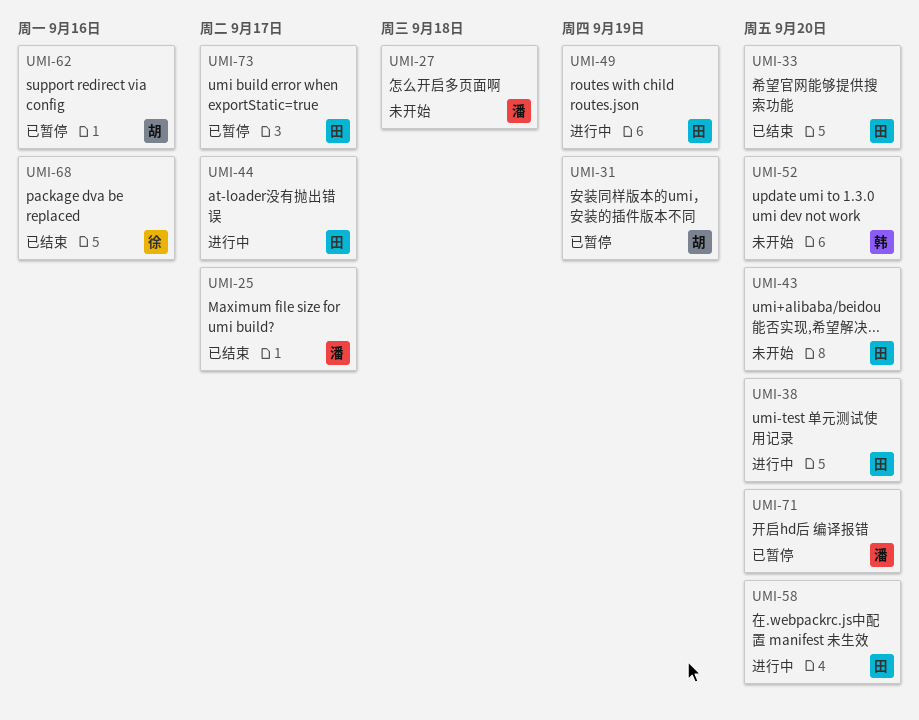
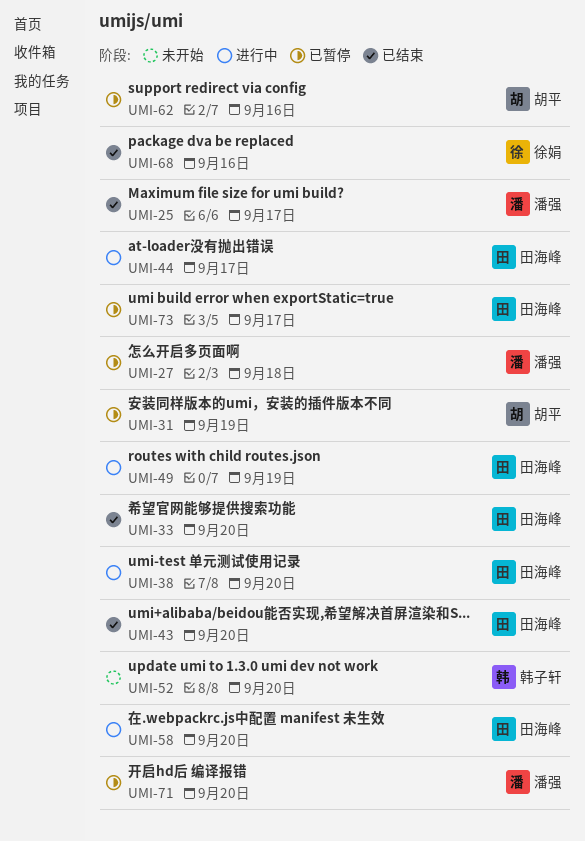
UMI-27, status: 未开始 -> 已暂停
UMI-43, status: 未开始 -> 已结束

